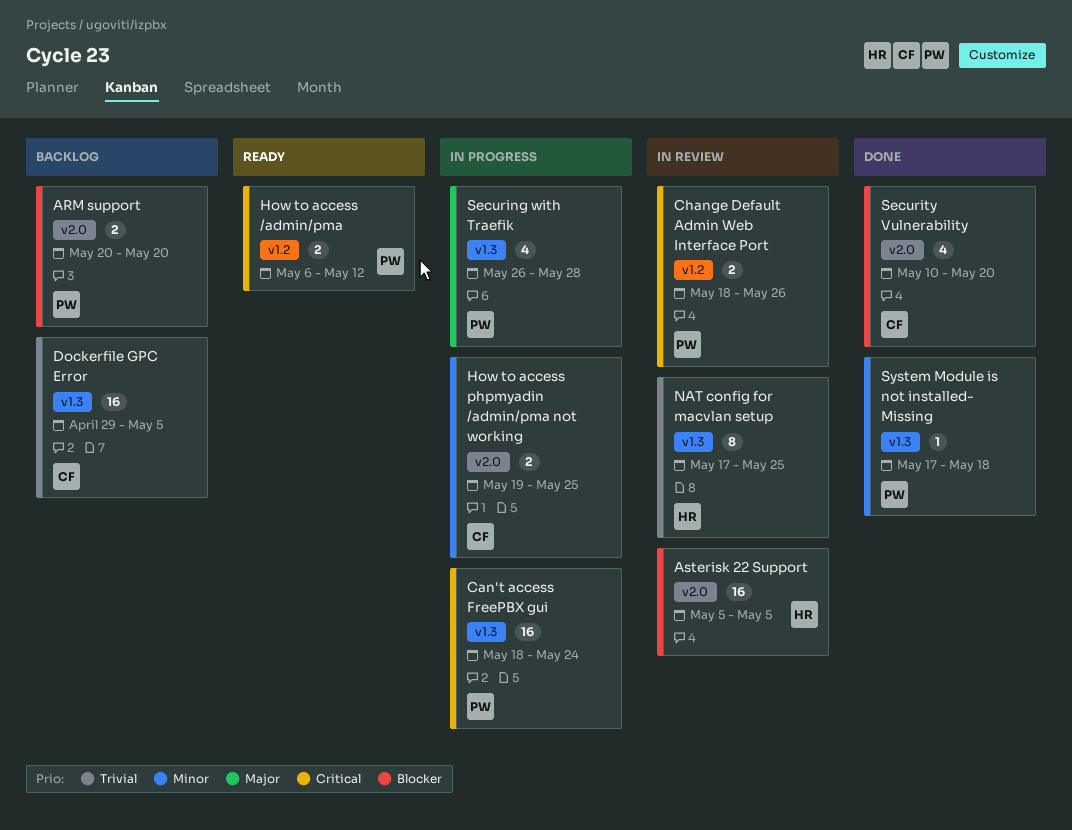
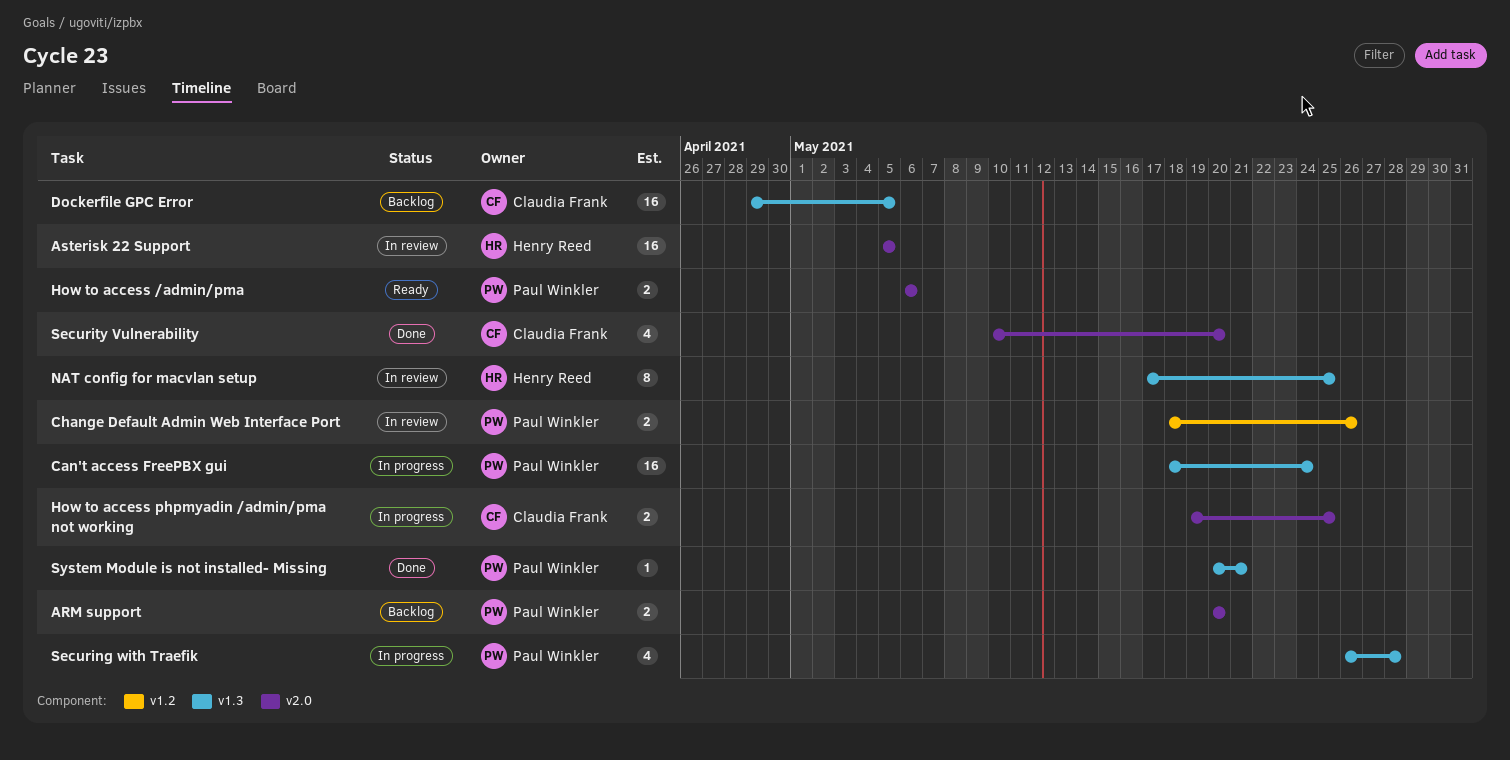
How to access /admin/pma, label: v1.2 -> v2.0
How to access /admin/pma, due: May 12 -> May 6
System Module is not installed- Missing, start: May 17 -> May 20
System Module is not installed- Missing, due: May 18 -> May 21

